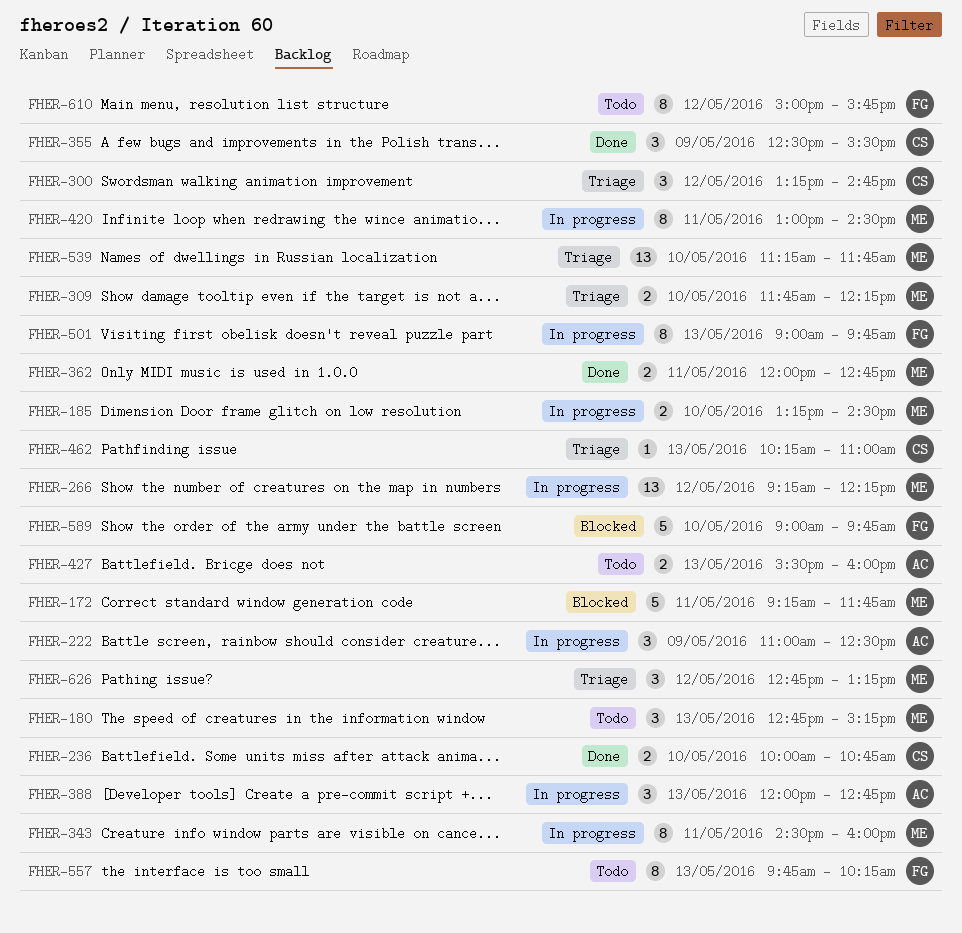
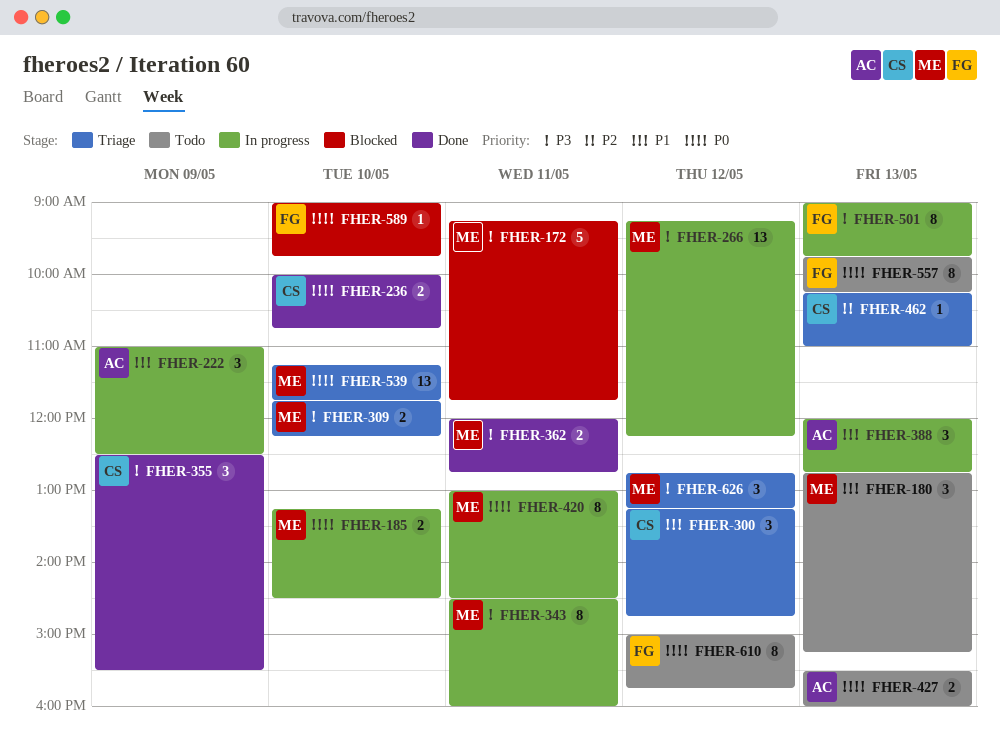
FHER-589, estimate: 5 -> 1

